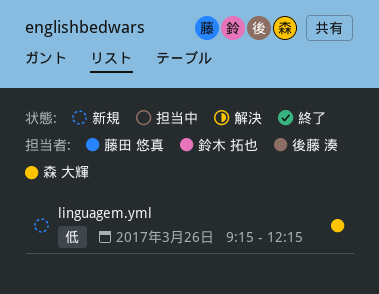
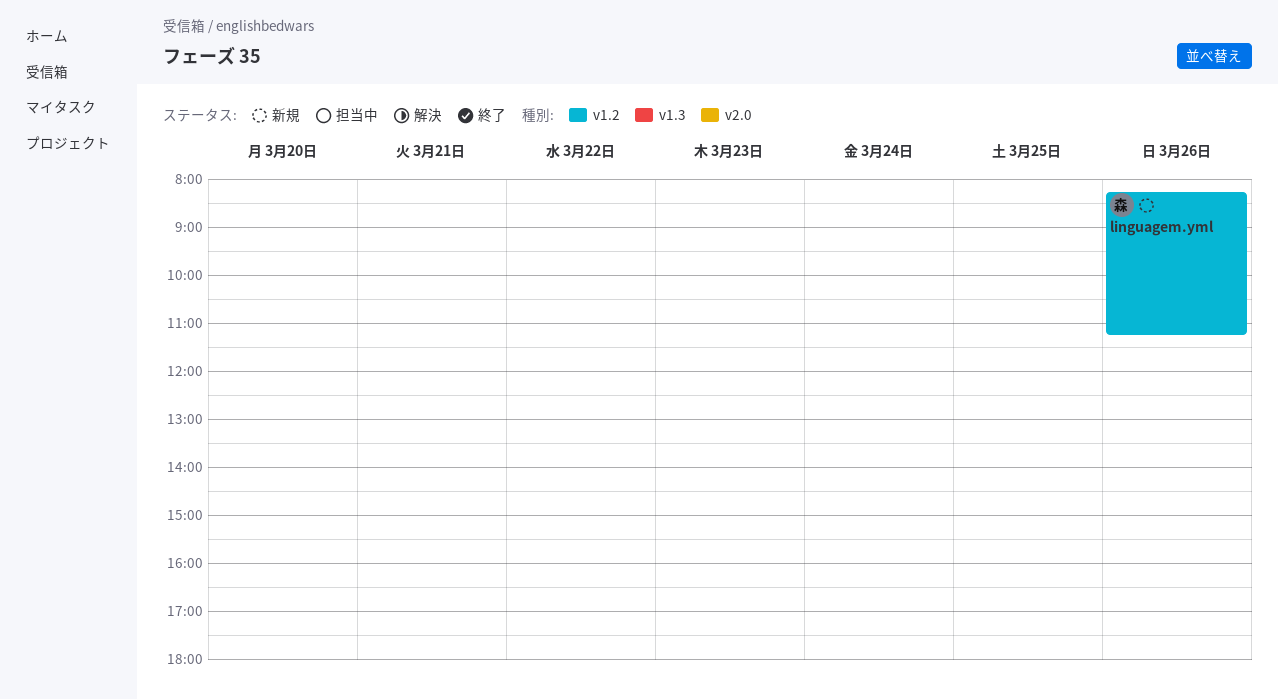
linguagem.yml, begins: 09:15 -> 08:15
linguagem.yml, ends: 12:15 -> 11:15

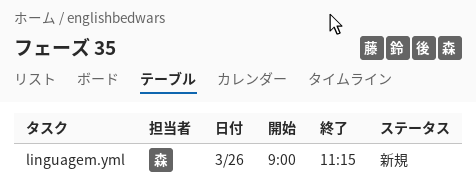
linguagem.yml, begins: 08:15 -> 09:00

